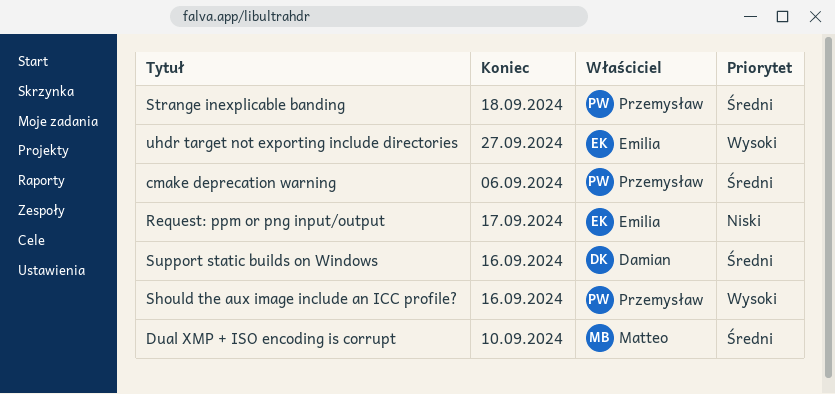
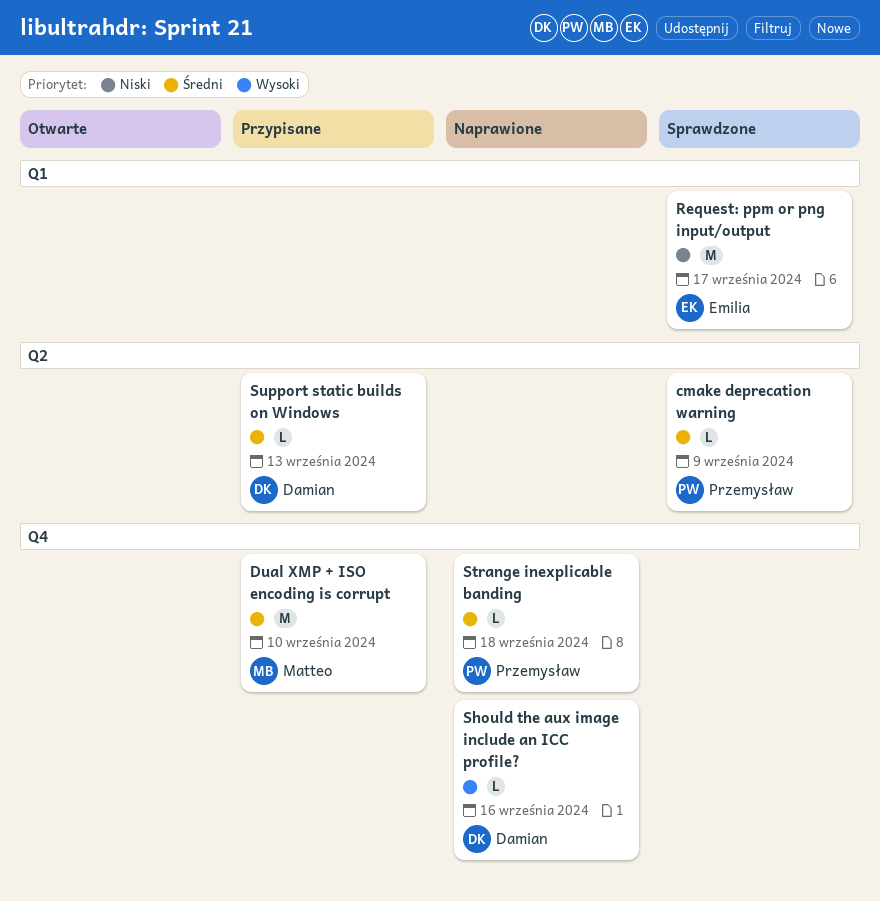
cmake deprecation warning, due: Sep 6 -> Sep 9
Should the aux image include an ICC profile?, owner: Przemysław -> Damian
Support static builds on Windows, due: Sep 16 -> Sep 13
uhdr target not exporting include directories: present -> none

